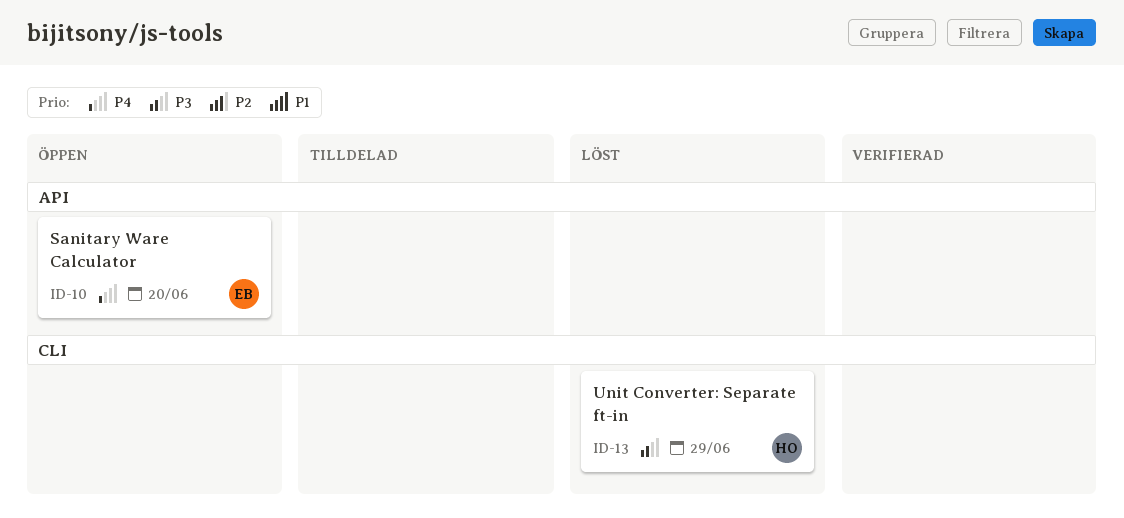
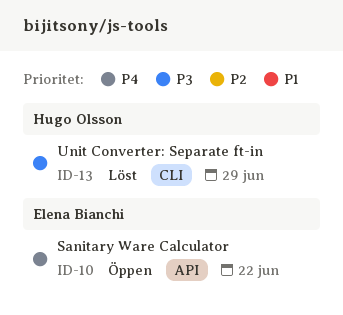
ID-10, due: Jun 20 -> Jun 22

